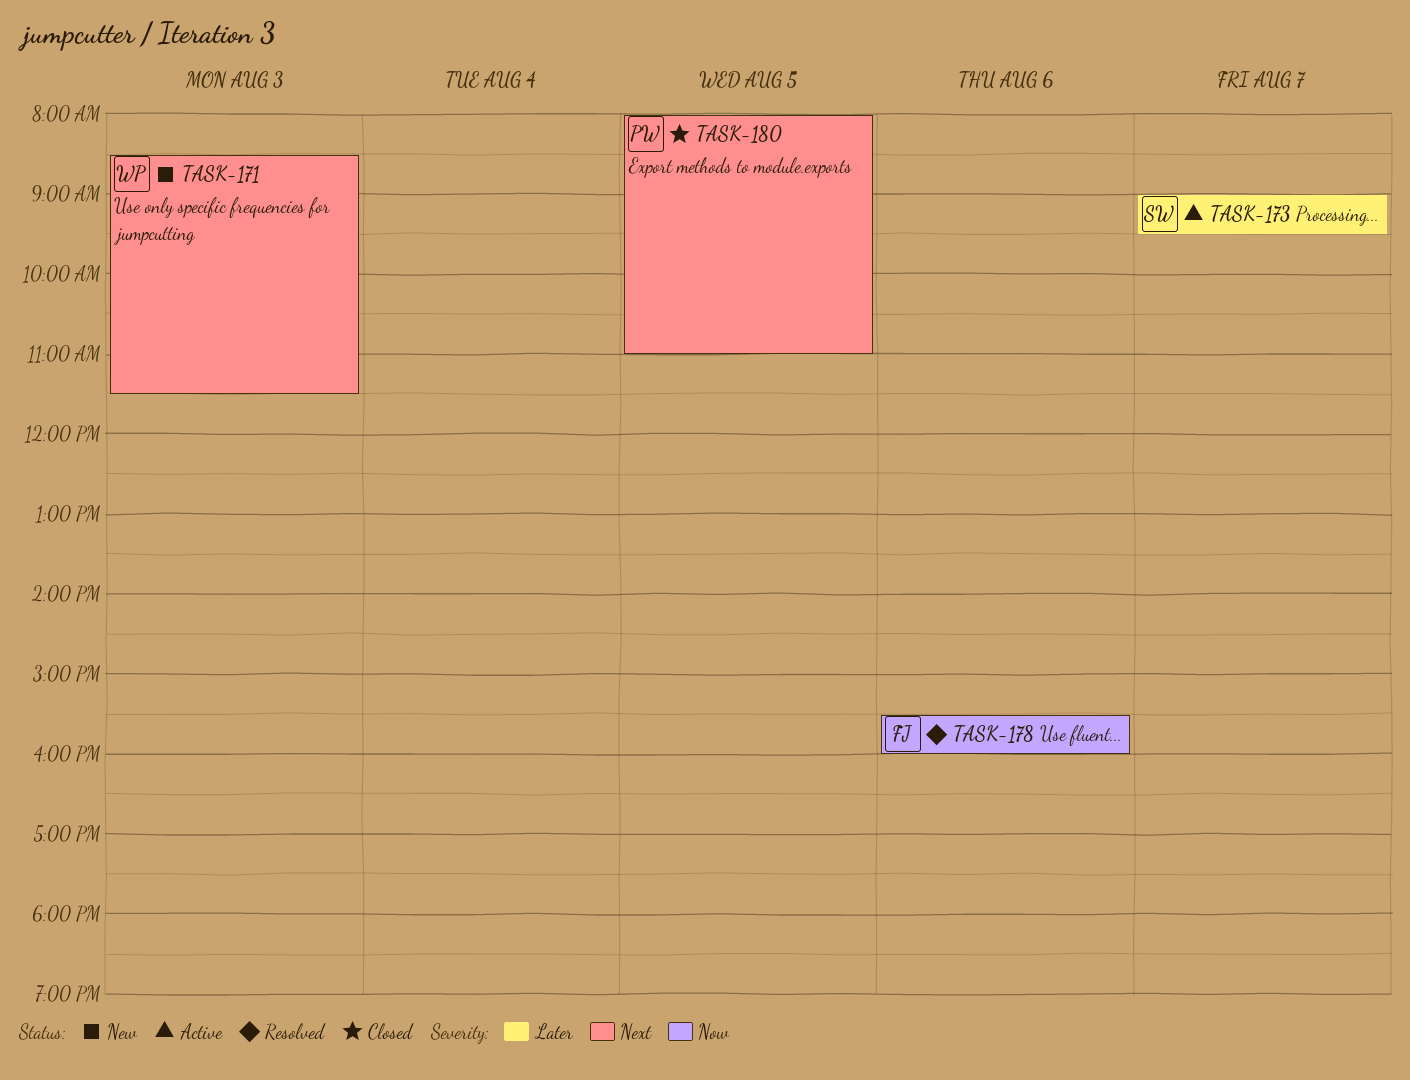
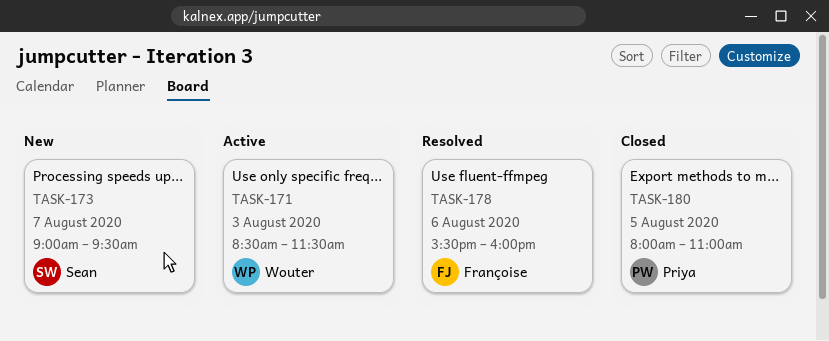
TASK-171, status: New -> Active
TASK-173, status: Active -> New

